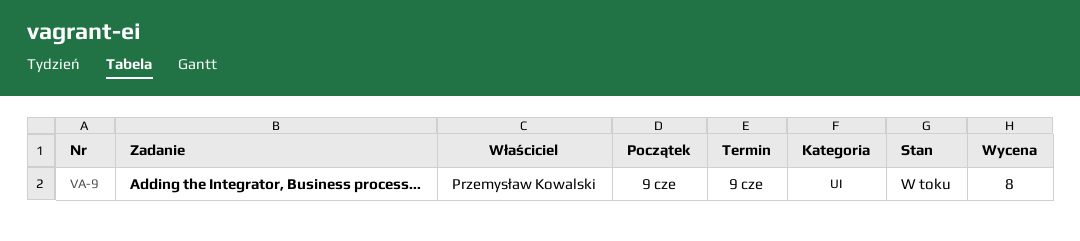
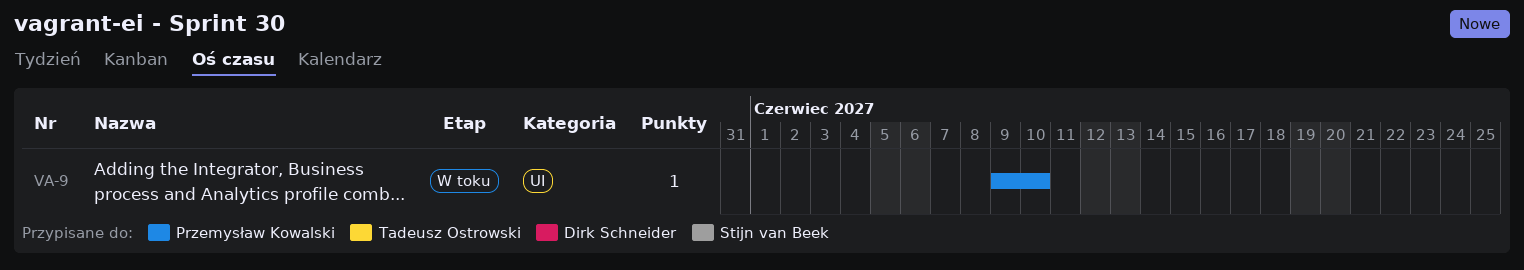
VA-9, estimate: 8 -> 1
VA-9, due: Jun 9 -> Jun 10

